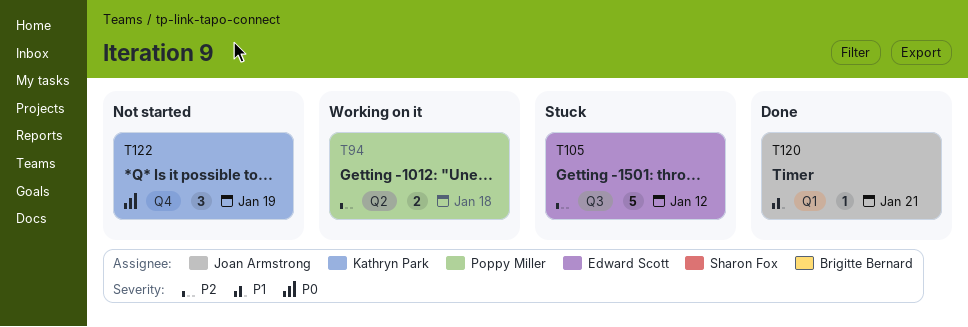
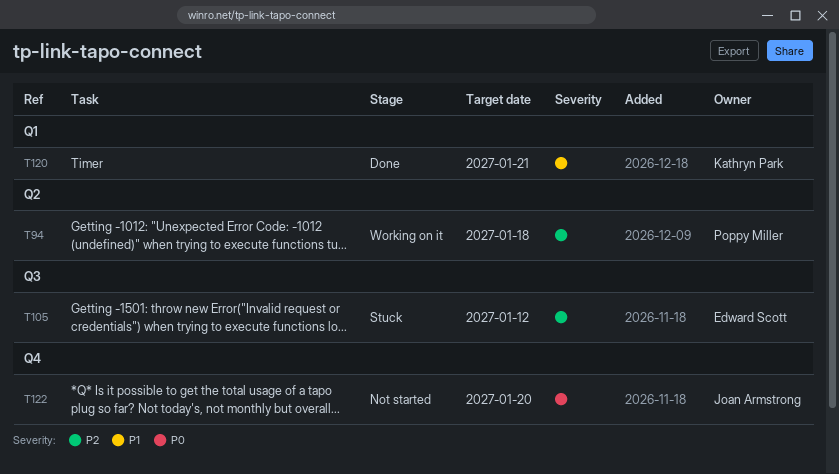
T120, owner: Joan Armstrong -> Kathryn Park
T122, owner: Kathryn Park -> Joan Armstrong
T122, due: Jan 19 -> Jan 20

